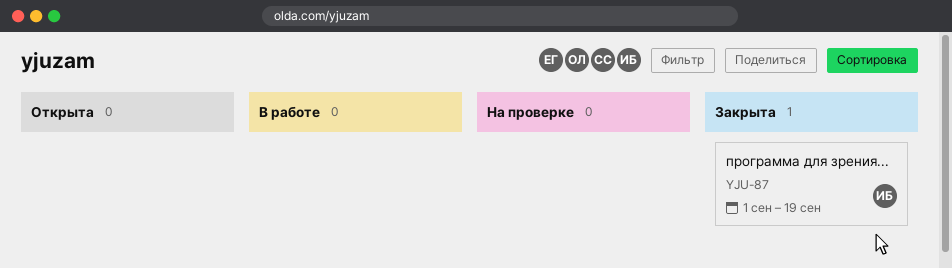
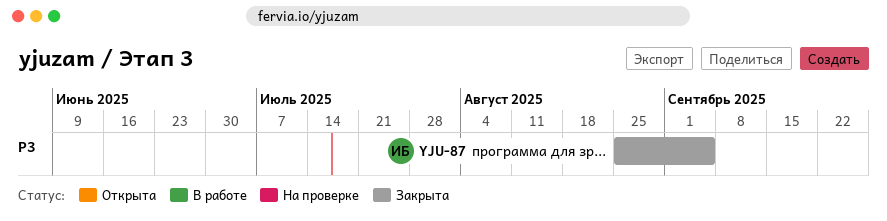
YJU-87, start: Sep 1 -> Aug 25
YJU-87, due: Sep 19 -> Sep 5

